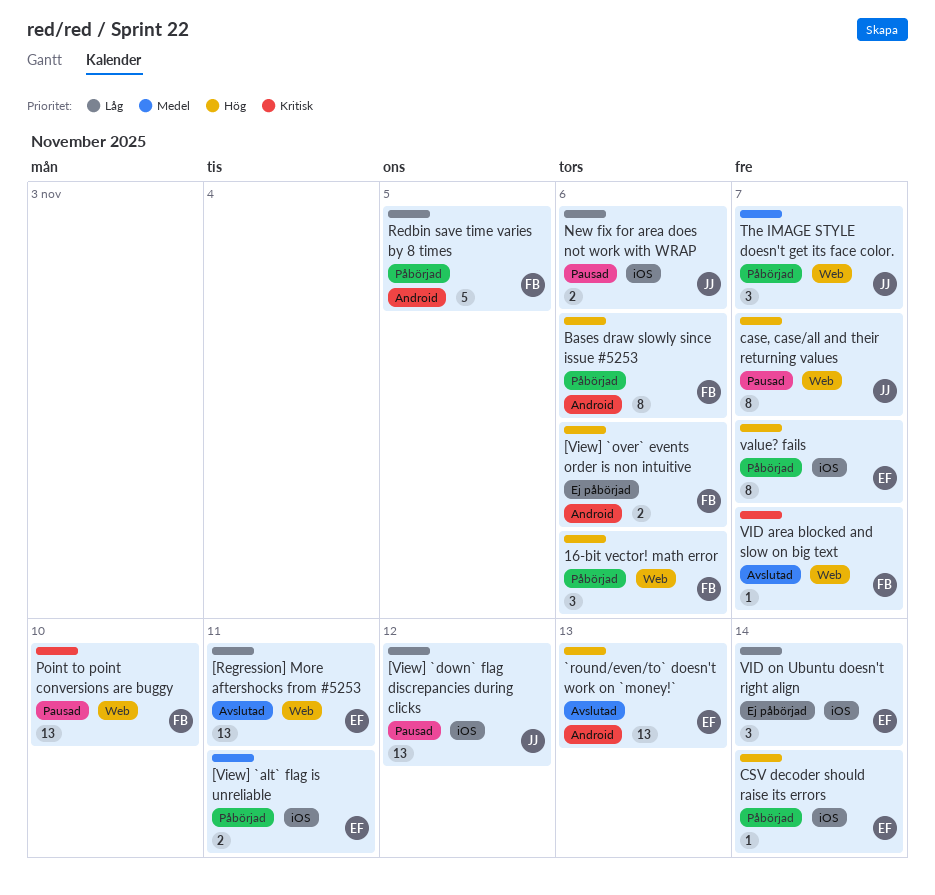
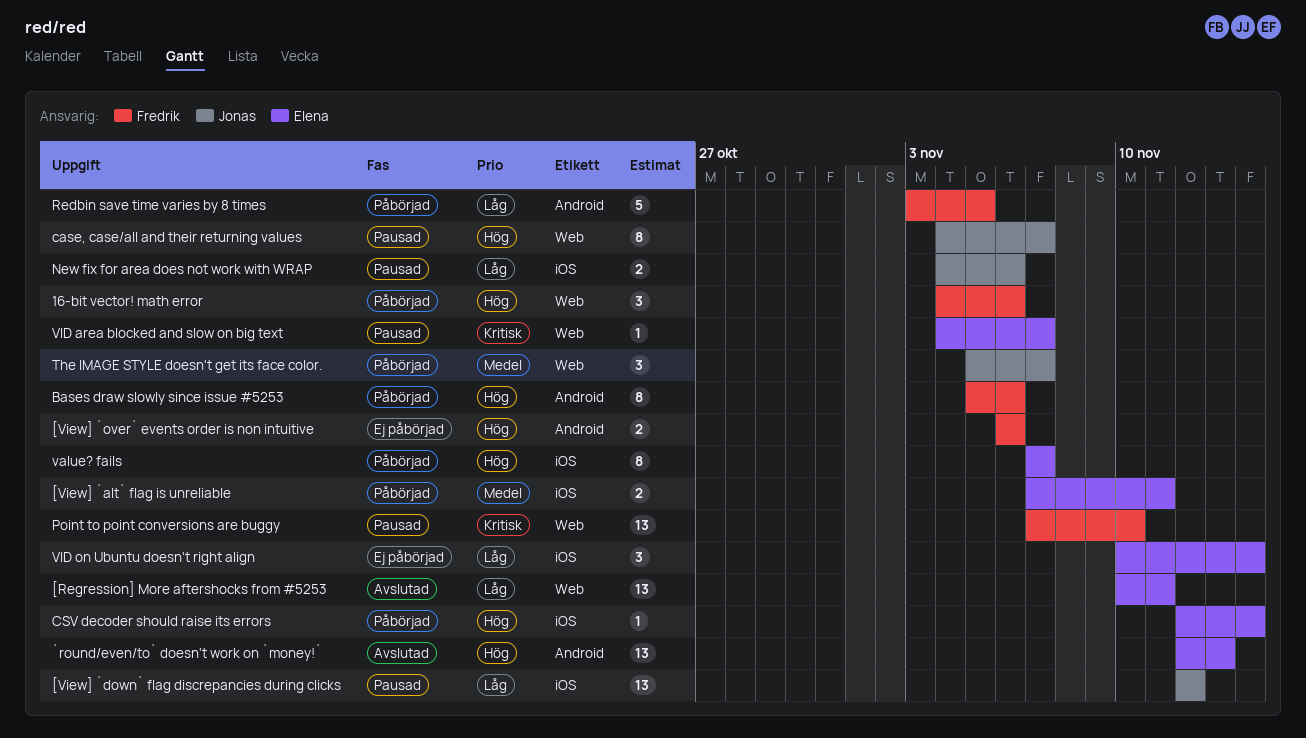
VID area blocked and slow on big text, status: Avslutad -> Pausad
VID area blocked and slow on big text, owner: Fredrik -> Elena

